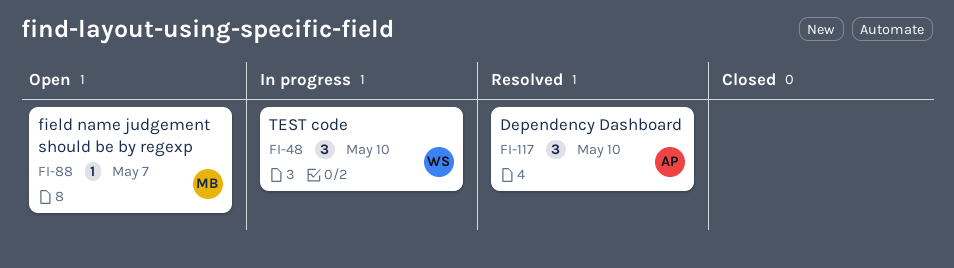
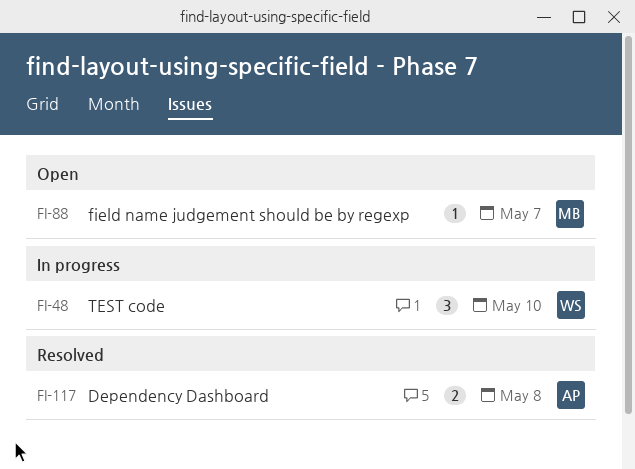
FI-117, estimate: 3 -> 2
FI-117, due: May 10 -> May 8

